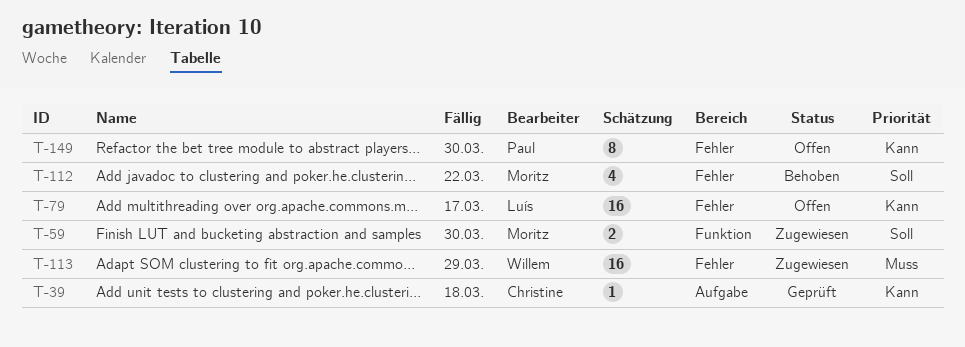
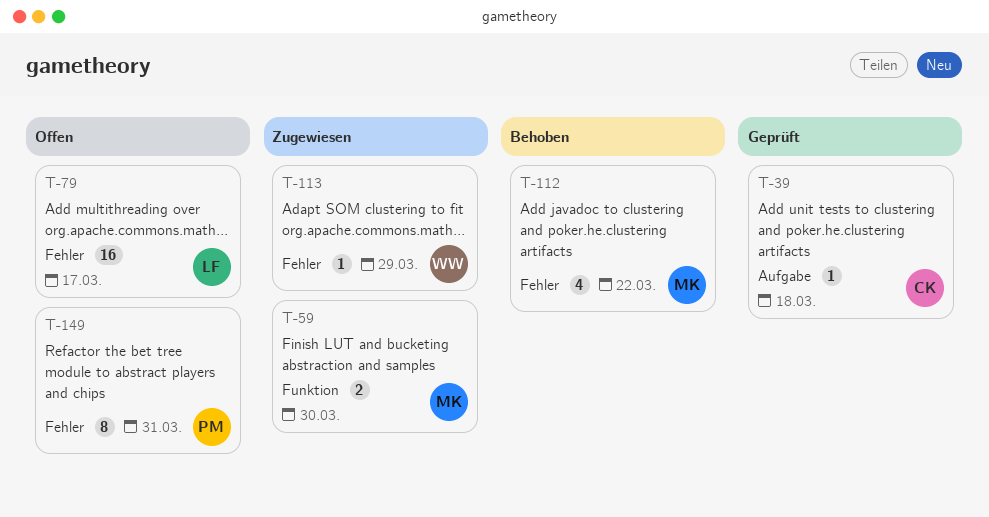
T-113, estimate: 16 -> 1
T-149, due: Mar 30 -> Mar 31

